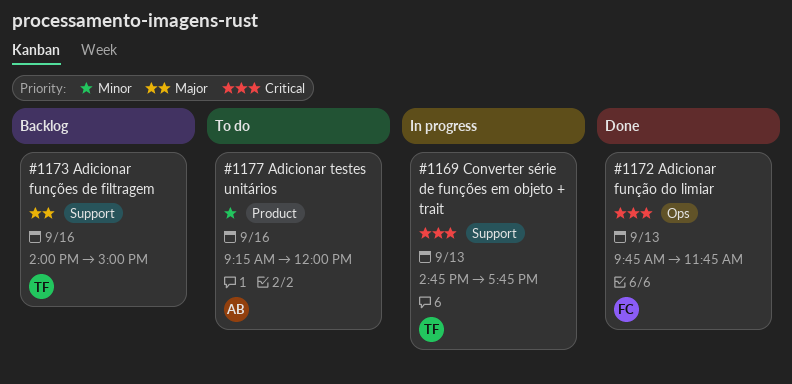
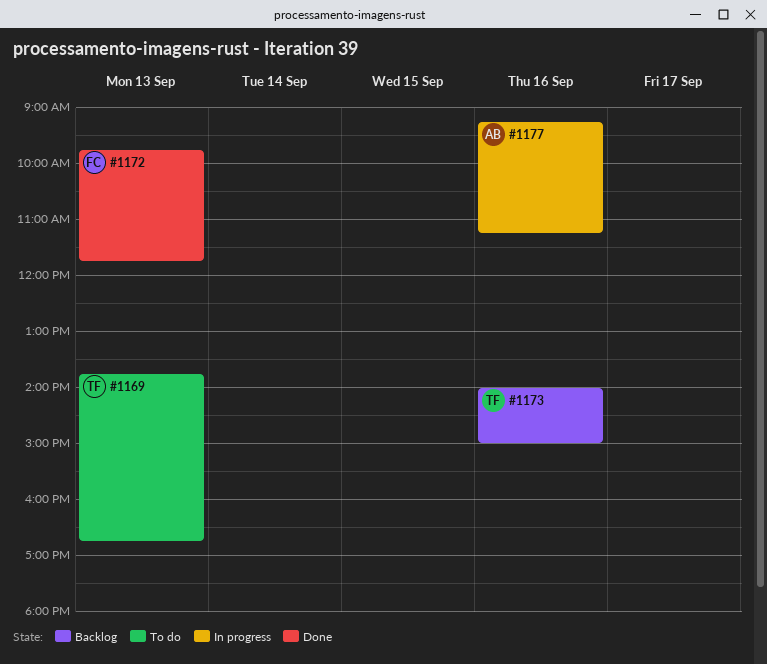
#1169, status: In progress -> To do
#1169, begins: 14:45 -> 13:45
#1169, ends: 17:45 -> 16:45
#1177, status: To do -> In progress
#1177, ends: 12:00 -> 11:15

